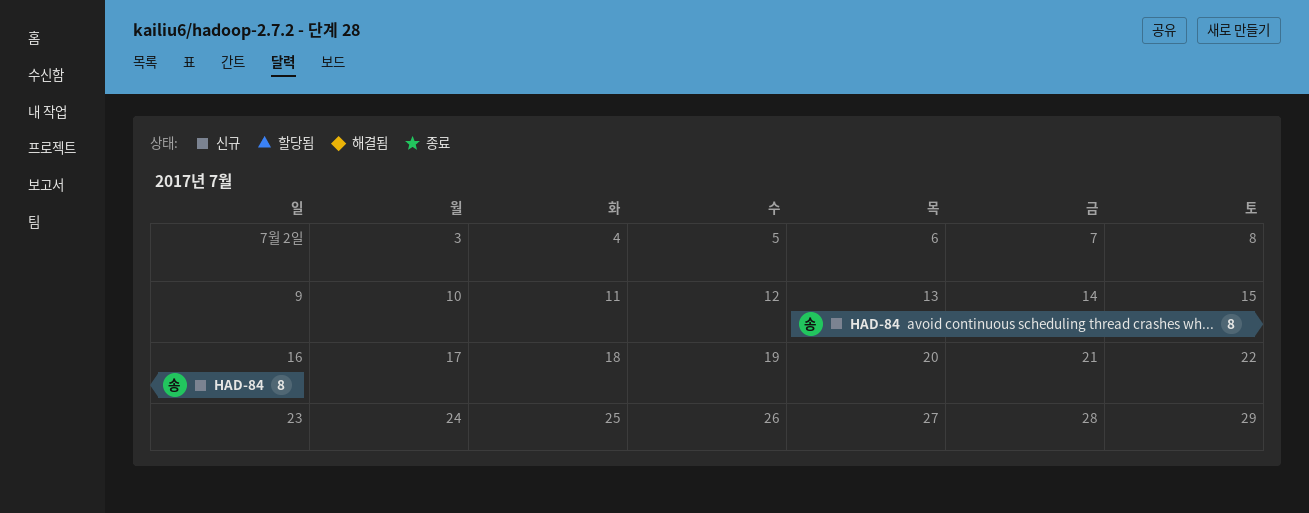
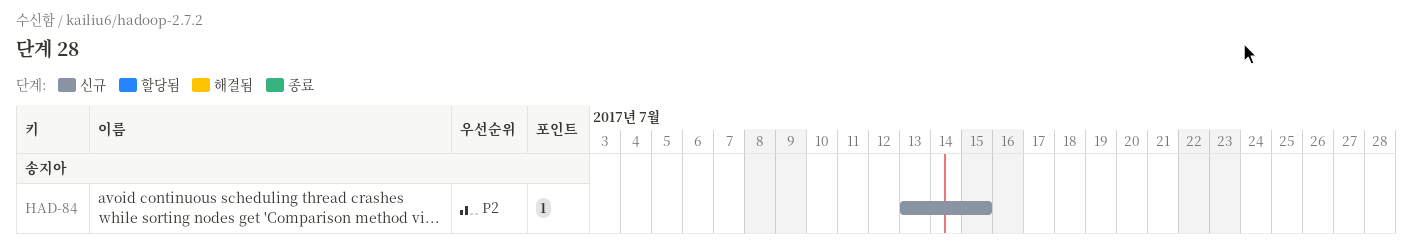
HAD-84, estimate: 8 -> 1
HAD-84, due: Jul 16 -> Jul 15

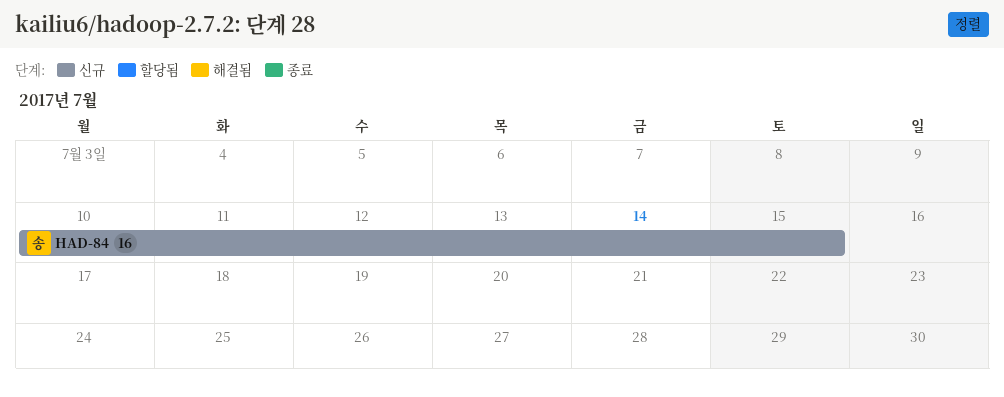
HAD-84, estimate: 1 -> 16
HAD-84, start: Jul 13 -> Jul 10

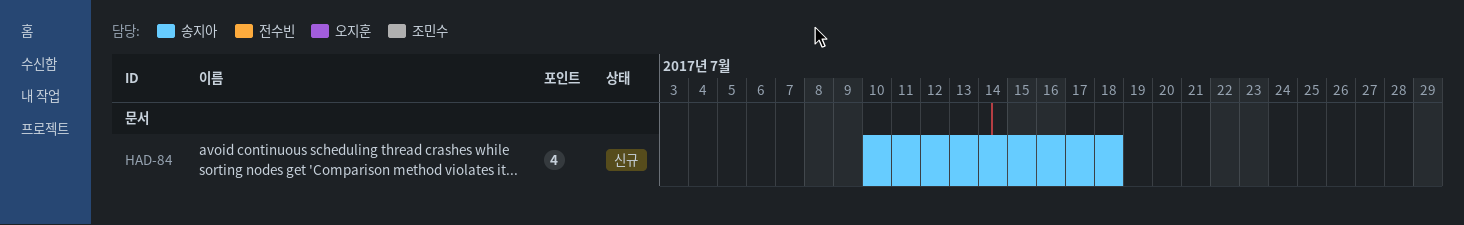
HAD-84, estimate: 16 -> 4
HAD-84, due: Jul 15 -> Jul 18

